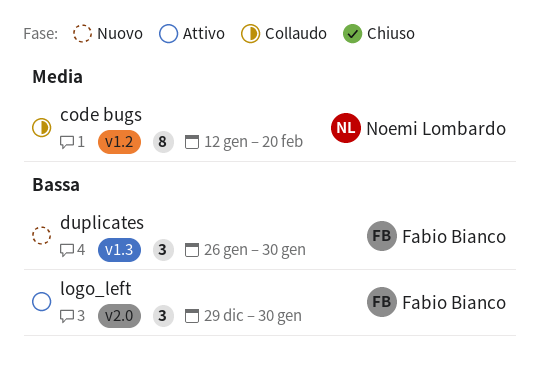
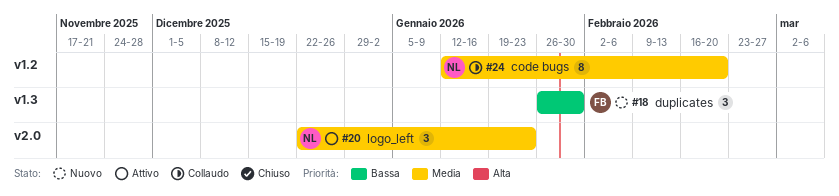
logo_left, owner: Fabio Bianco -> Noemi Lombardo
logo_left, priority: Bassa -> Media
logo_left, start: Dec 29 -> Dec 22
logo_left, due: Jan 30 -> Jan 23

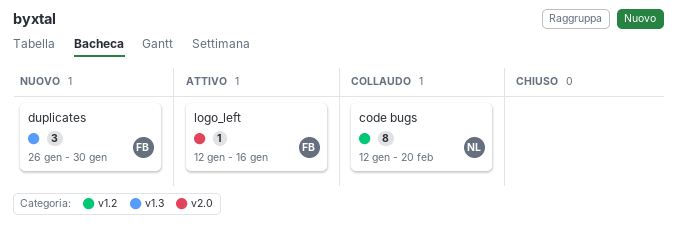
logo_left, owner: NL -> FB
logo_left, estimate: 3 -> 1
logo_left, start: Dec 22 -> Jan 12
logo_left, due: Jan 23 -> Jan 16

